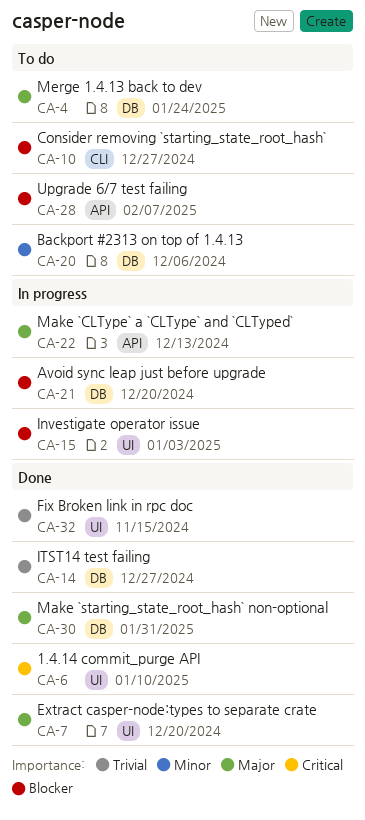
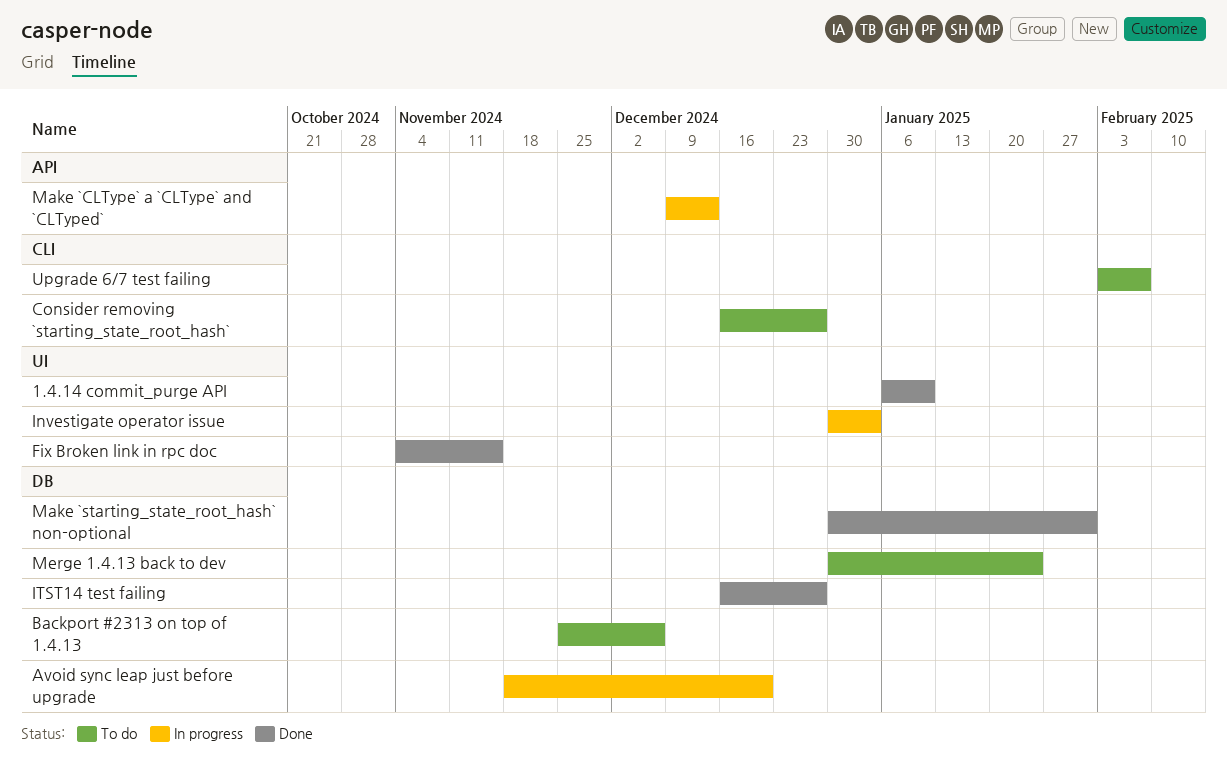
Extract casper-node:types to separate crate: present -> none
Upgrade 6/7 test failing, label: API -> CLI

